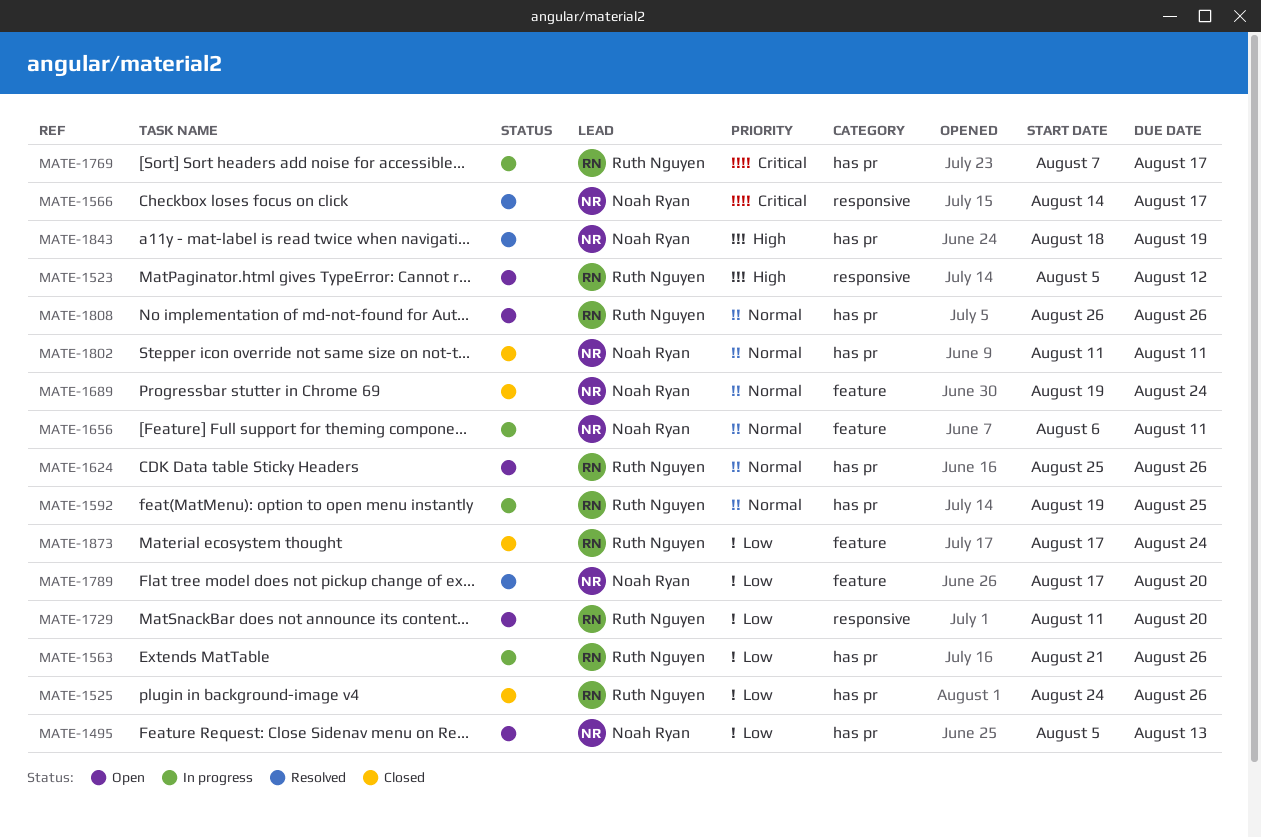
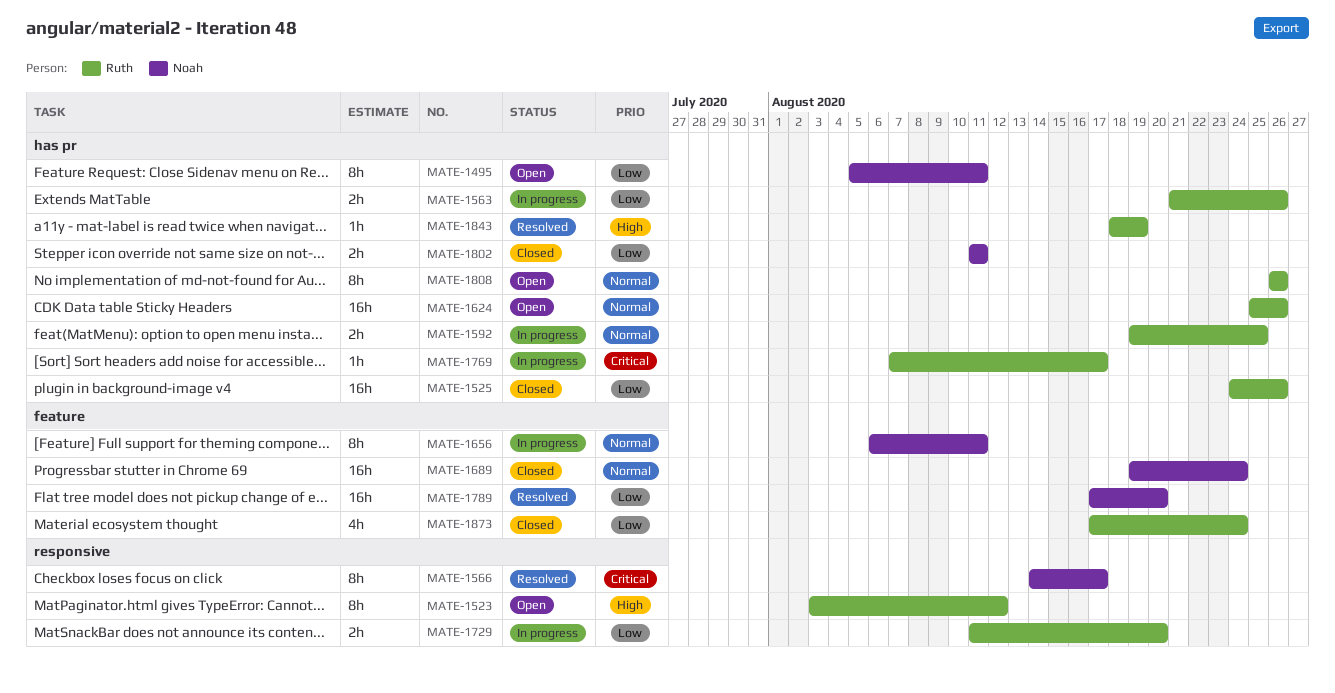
MATE-1495, due: Aug 13 -> Aug 11
MATE-1523, start: Aug 5 -> Aug 3
MATE-1729, status: Open -> In progress
MATE-1802, priority: Normal -> Low
MATE-1843, owner: Noah Ryan -> Ruth Nguyen

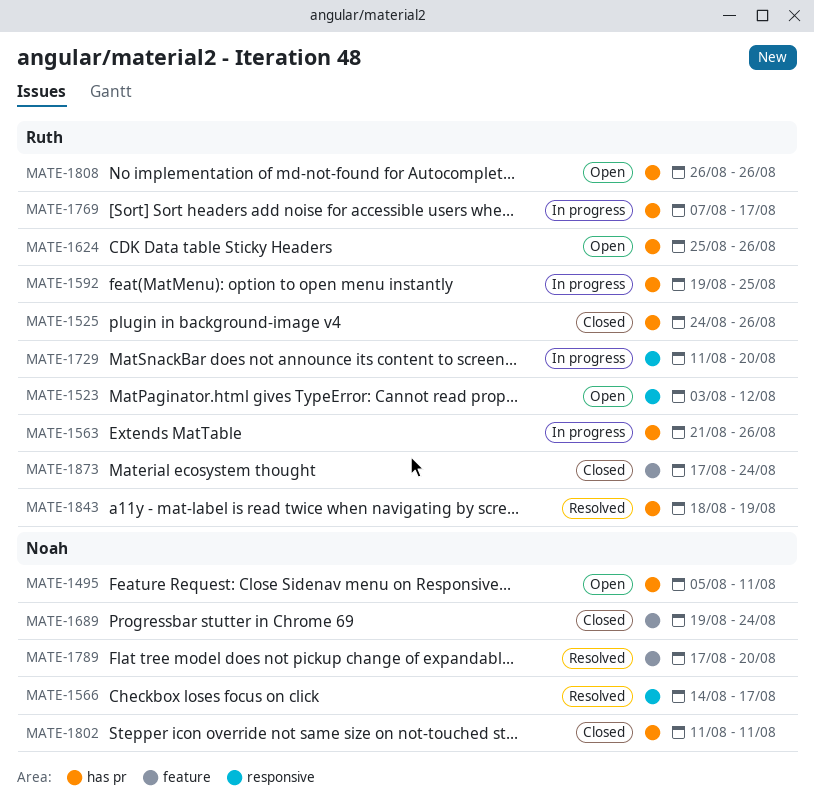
MATE-1656: present -> none

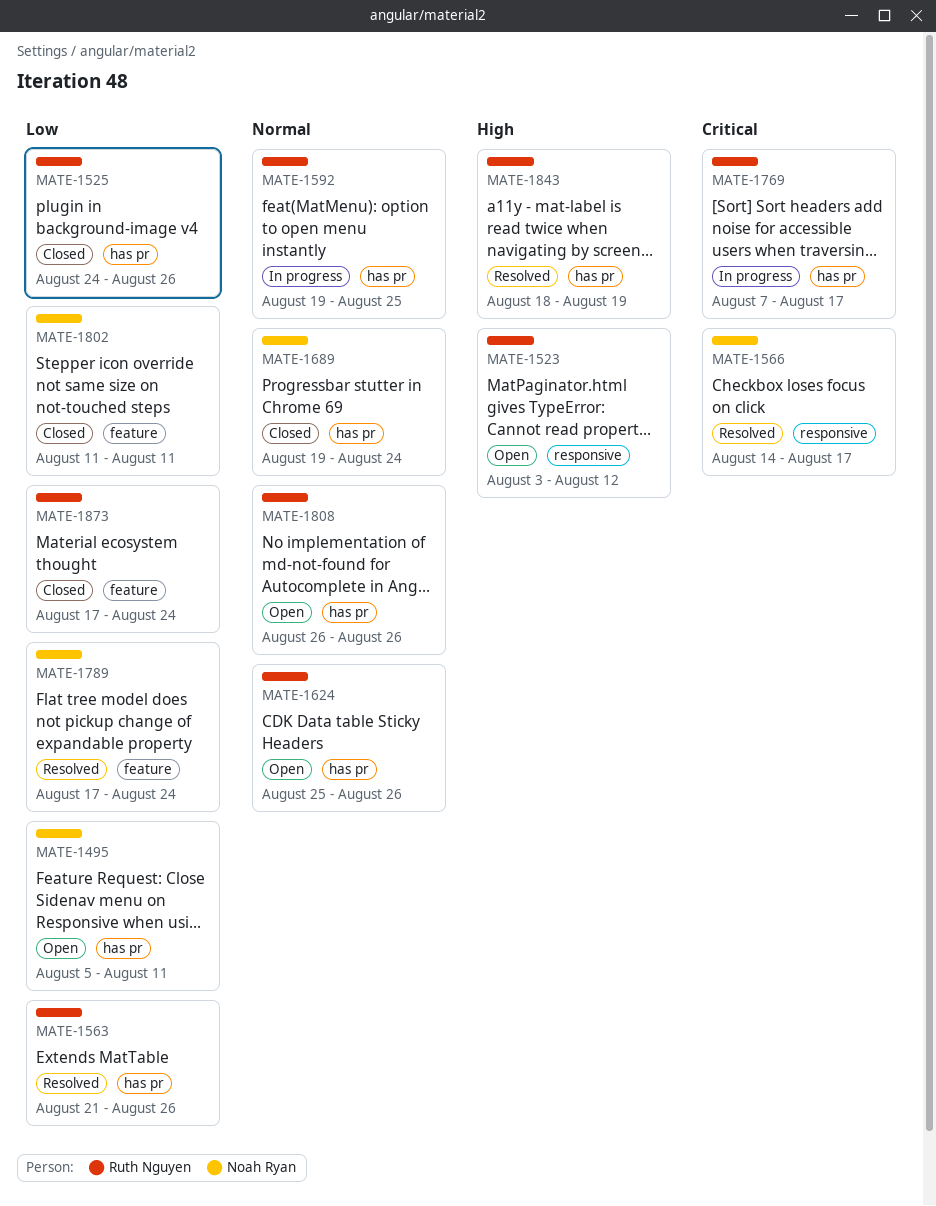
MATE-1563, status: In progress -> Resolved
MATE-1689, label: feature -> has pr
MATE-1729: present -> none
MATE-1789, due: Aug 20 -> Aug 24
MATE-1802, label: has pr -> feature

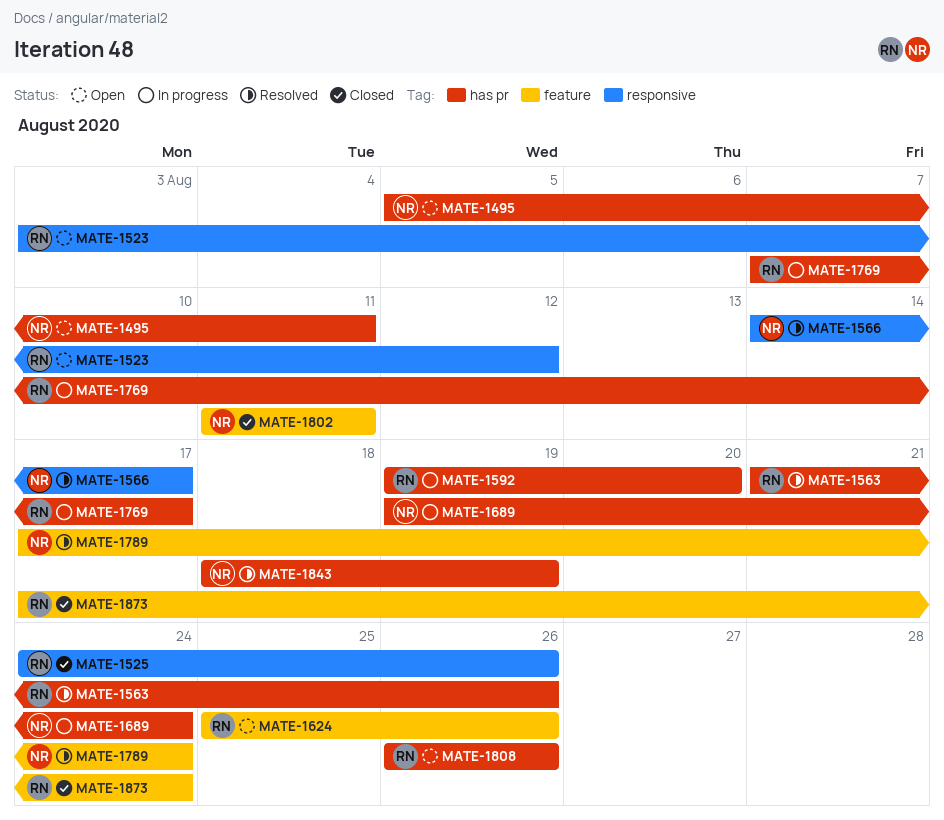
MATE-1525, label: has pr -> responsive
MATE-1592, due: Aug 25 -> Aug 20
MATE-1624, label: has pr -> feature
MATE-1689, status: Closed -> In progress
MATE-1843, owner: Ruth Nguyen -> Noah Ryan

